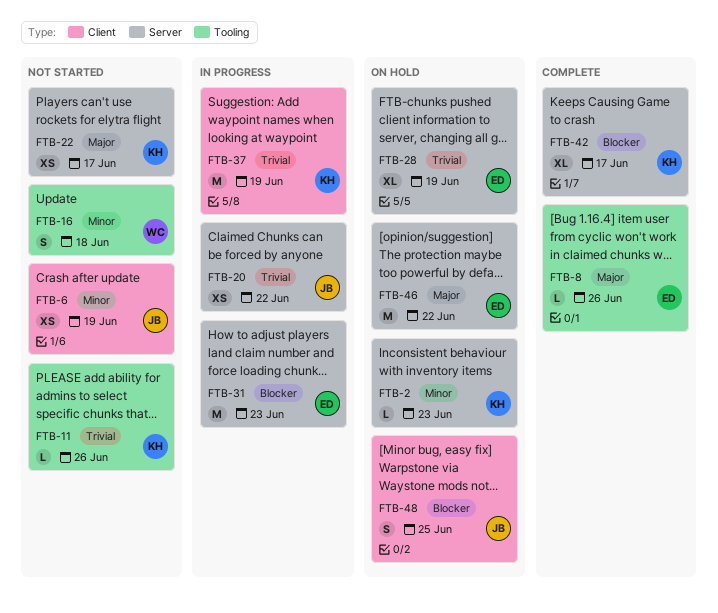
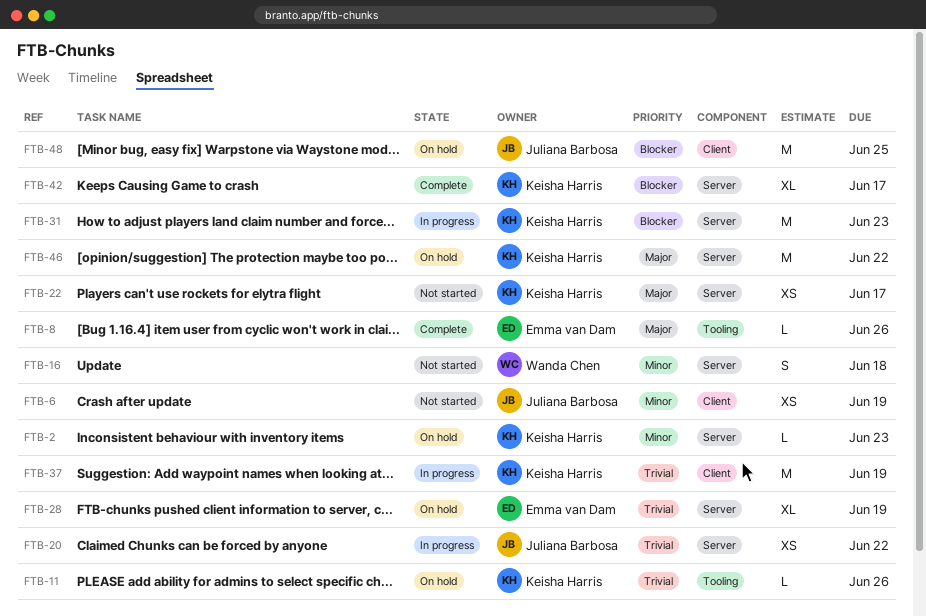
FTB-11, status: Not started -> On hold
FTB-16, label: Tooling -> Server
FTB-31, owner: Emma van Dam -> Keisha Harris
FTB-46, owner: Emma van Dam -> Keisha Harris
FTB-48, estimate: S -> M

